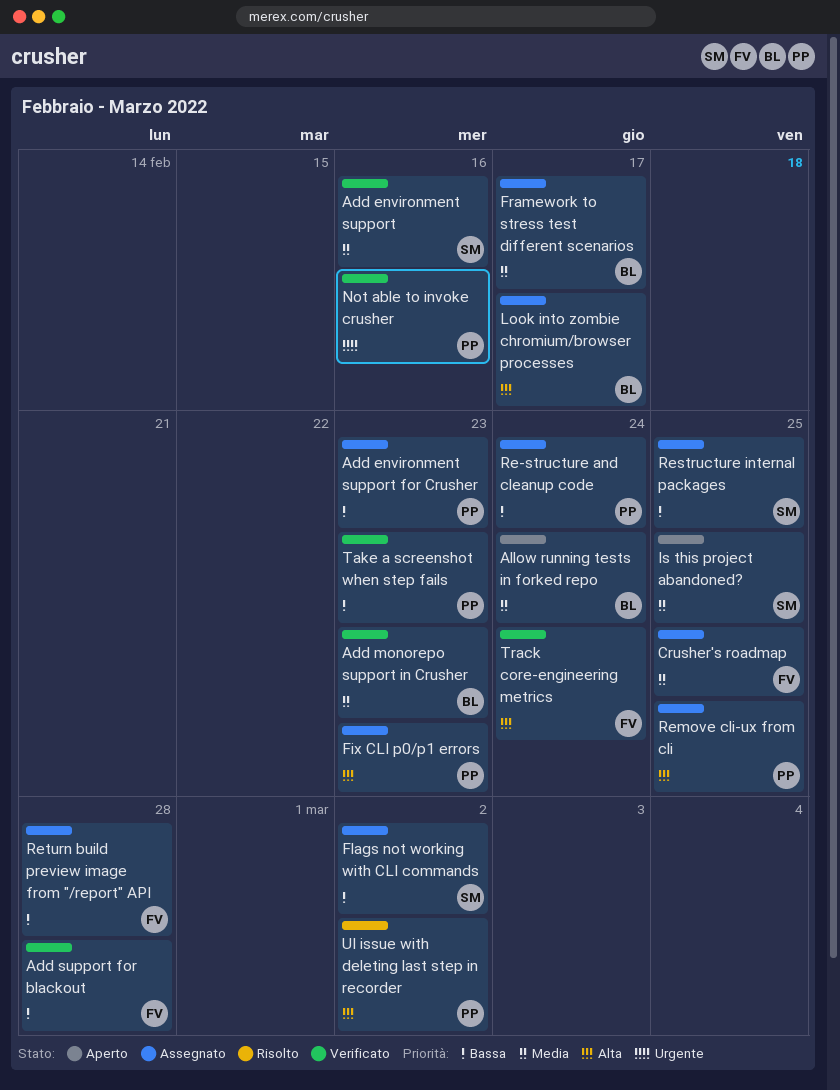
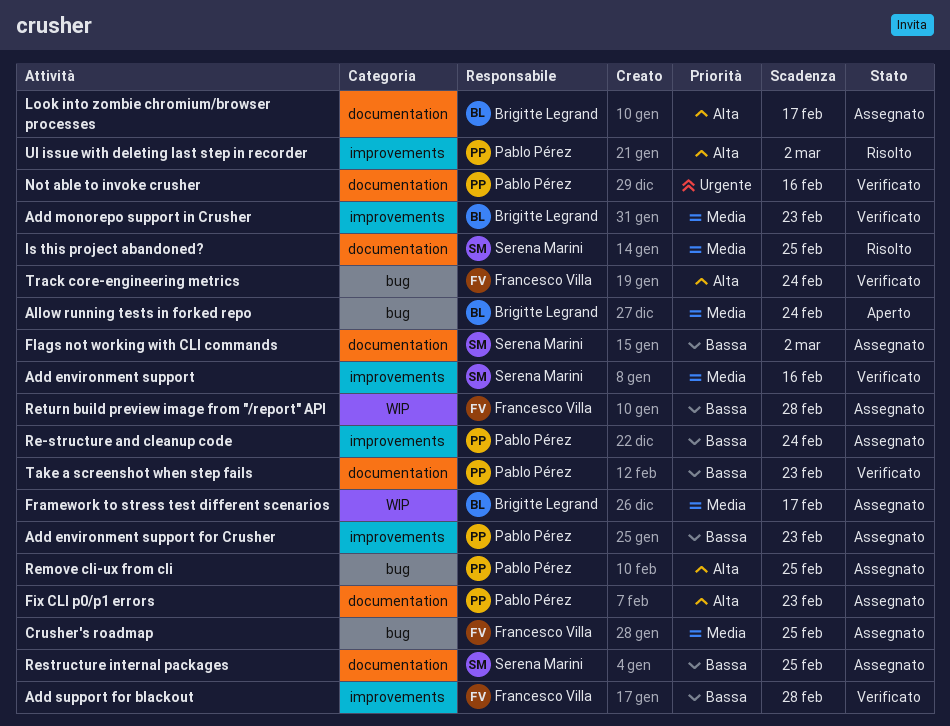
Is this project abandoned?, status: Aperto -> Risolto

